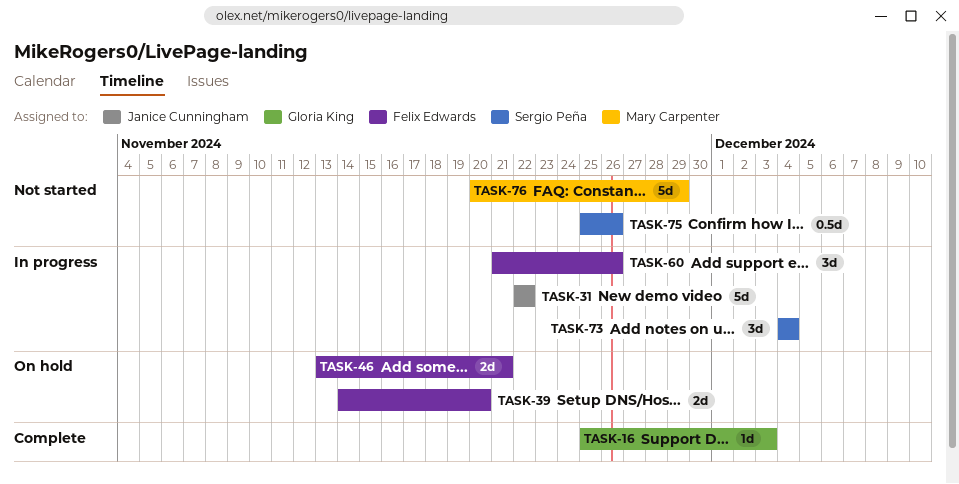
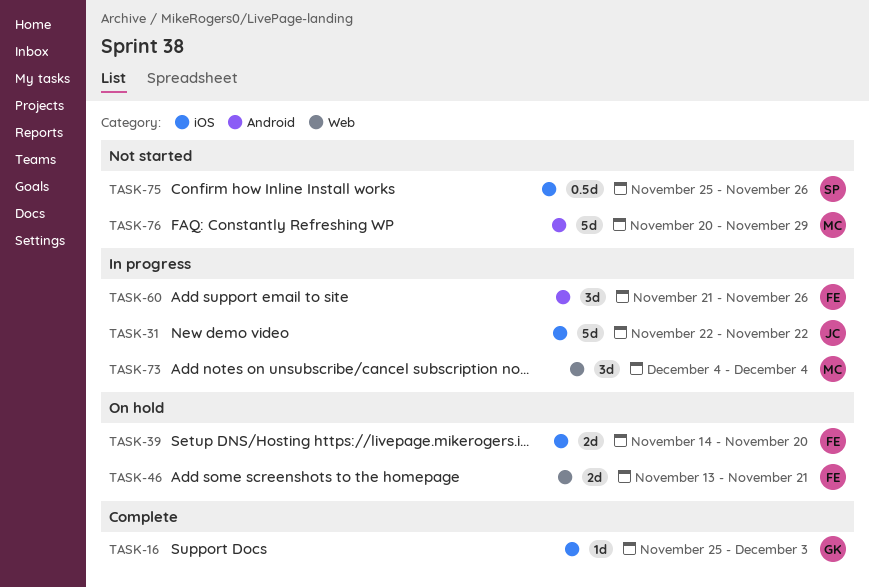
TASK-73, owner: Sergio Peña -> Mary Carpenter

